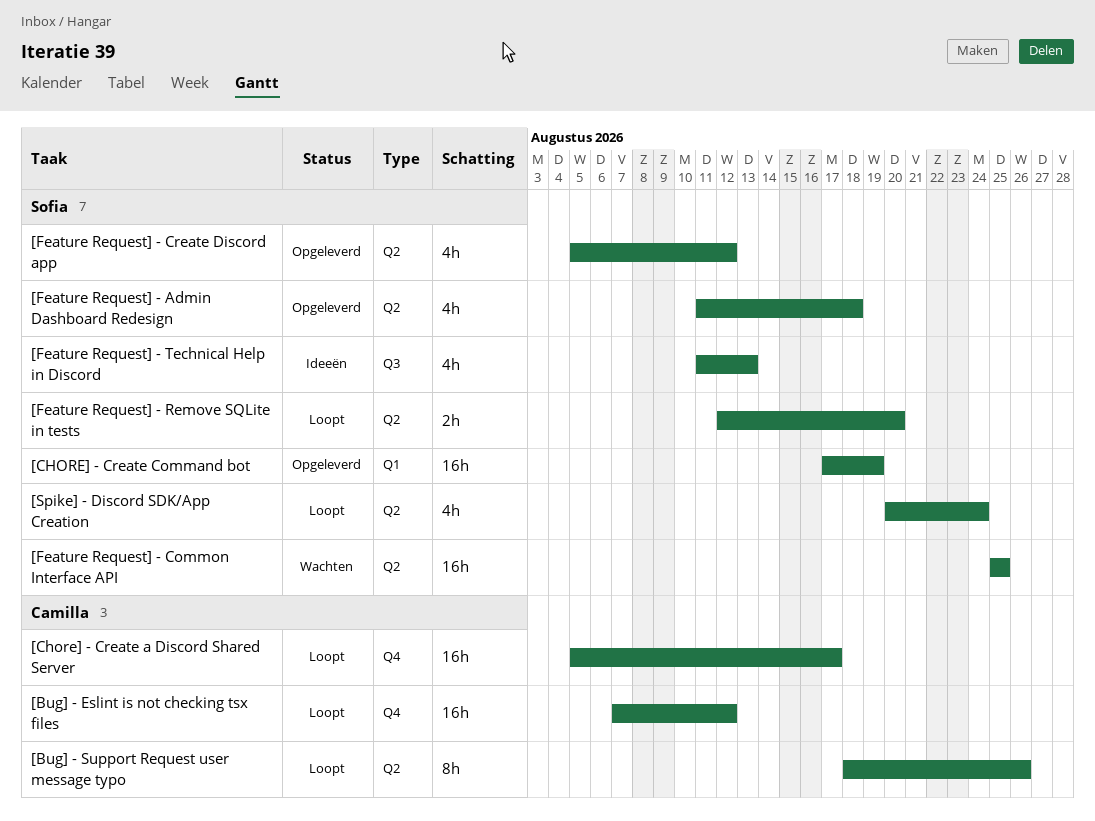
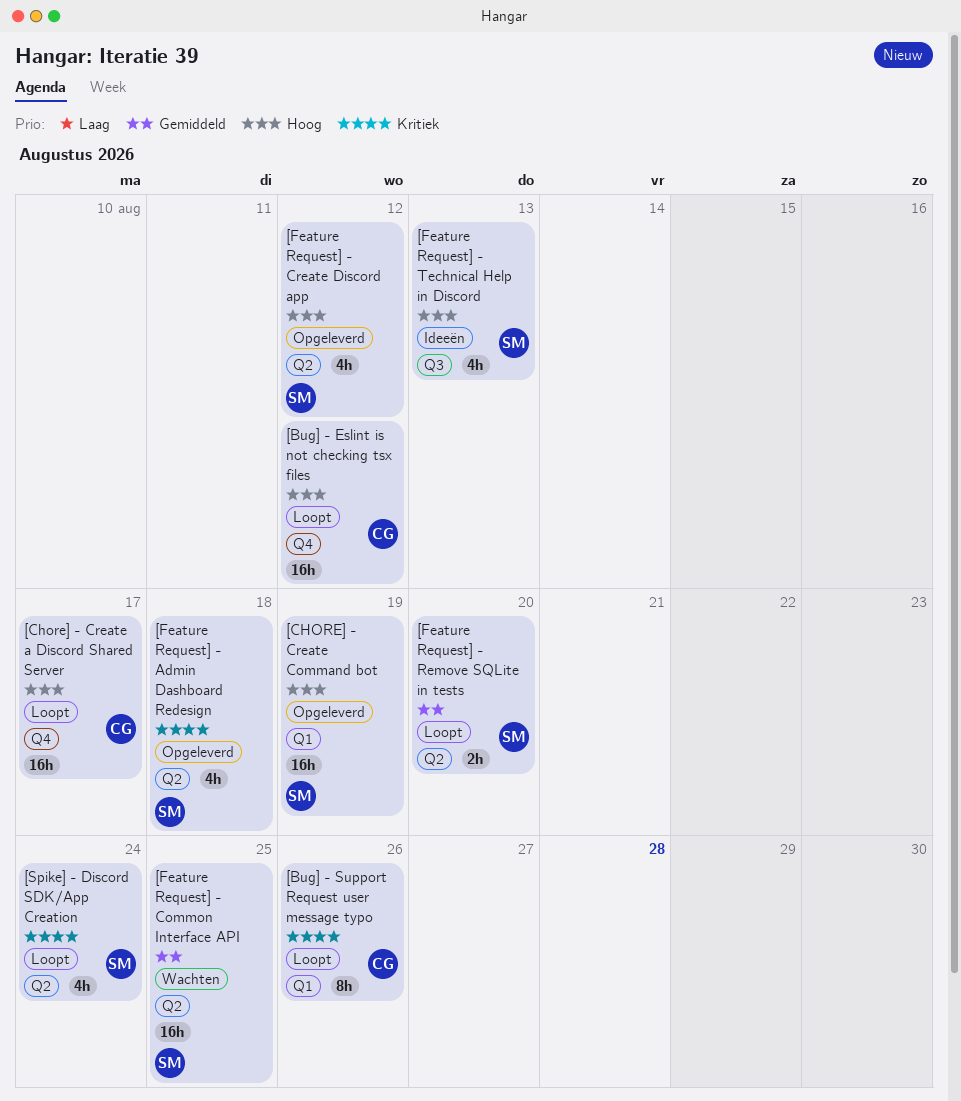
[Bug] - Support Request user message typo, label: Q2 -> Q1

